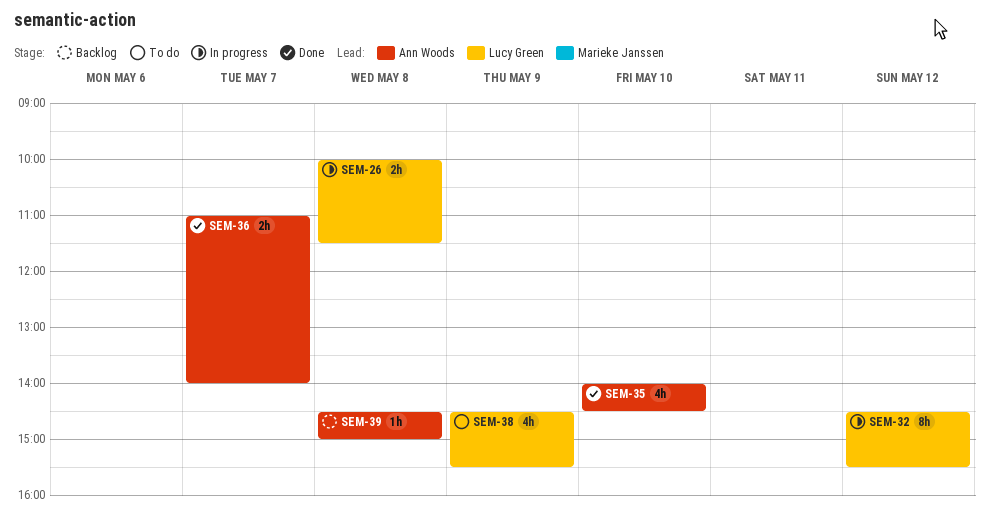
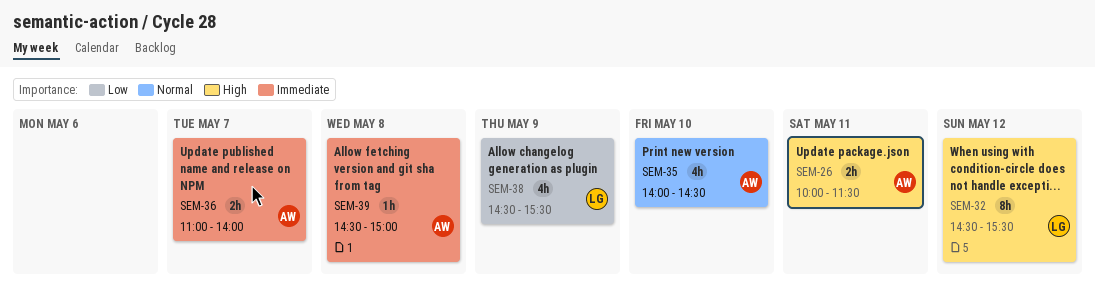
SEM-26, owner: Lucy Green -> Ann Woods
SEM-26, day: May 8 -> May 11

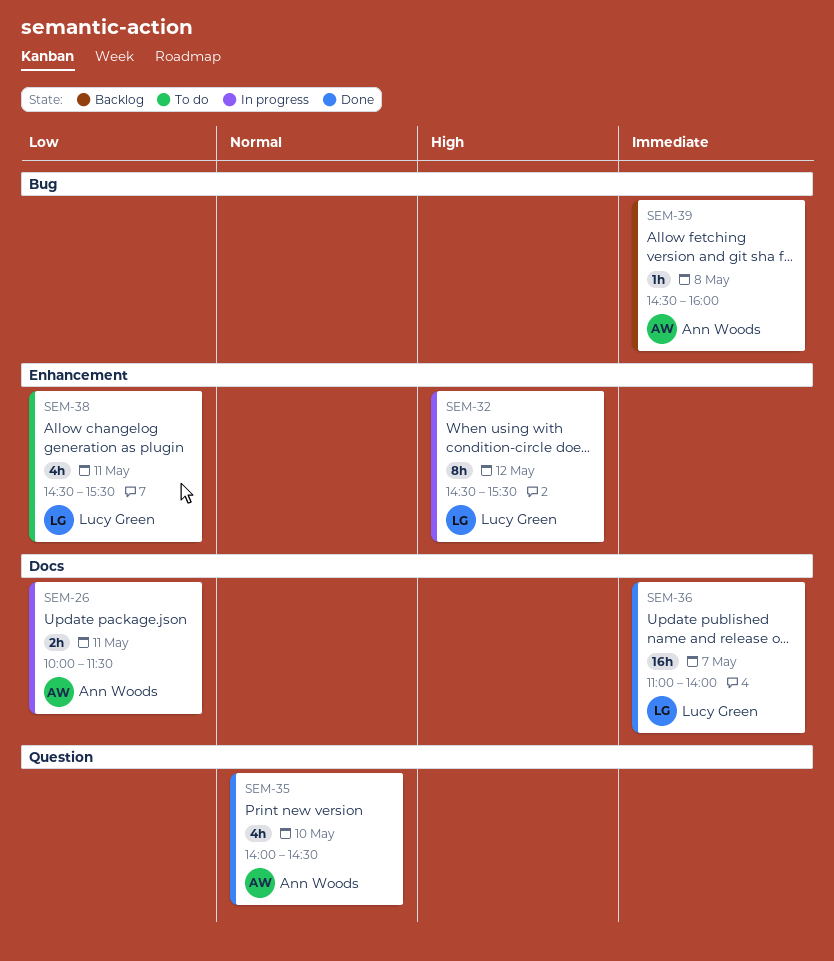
SEM-26, priority: High -> Low
SEM-36, owner: Ann Woods -> Lucy Green
SEM-36, estimate: 2h -> 16h
SEM-38, day: May 9 -> May 11
SEM-39, ends: 15:00 -> 16:00

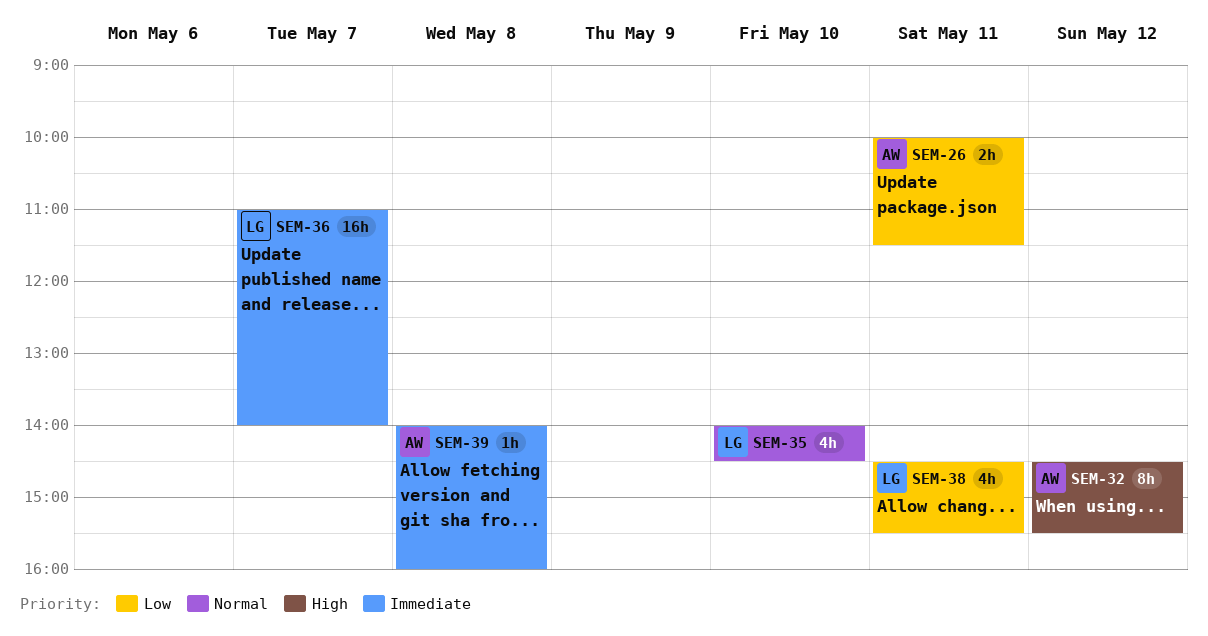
SEM-32, owner: Lucy Green -> Ann Woods
SEM-35, owner: Ann Woods -> Lucy Green
SEM-39, begins: 14:30 -> 14:00

